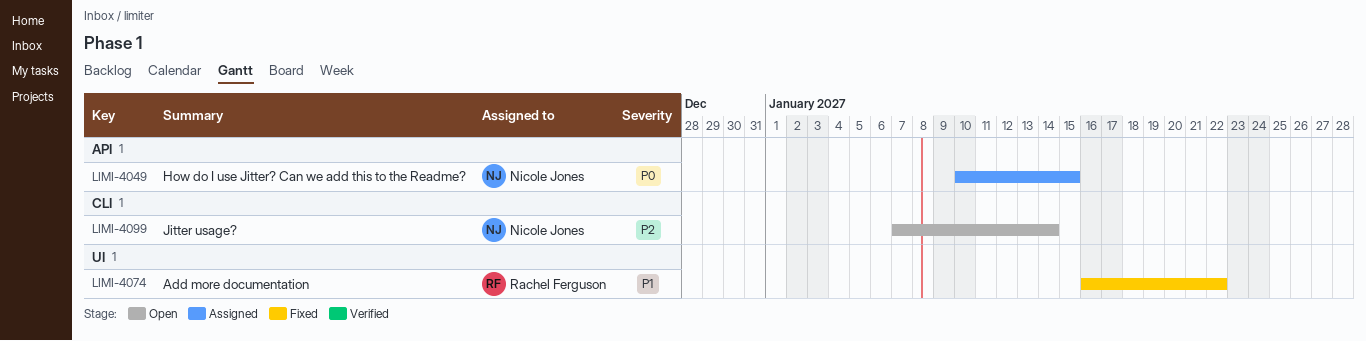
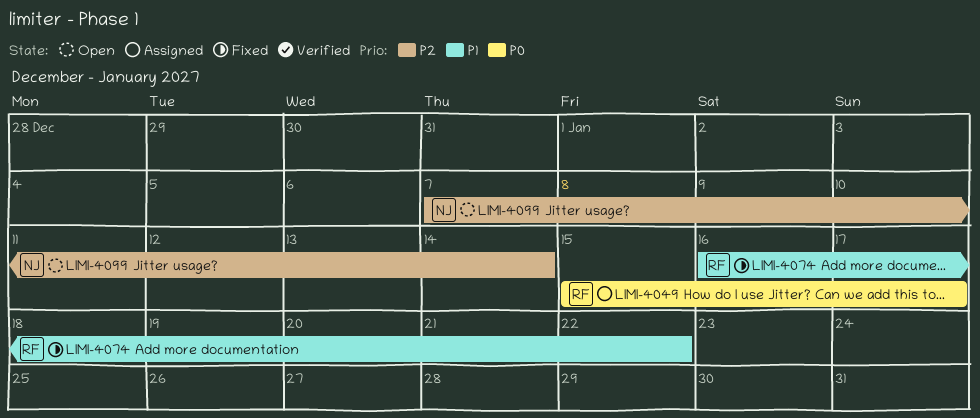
LIMI-4049, owner: Nicole Jones -> Rachel Ferguson
LIMI-4049, start: Jan 10 -> Jan 15
LIMI-4049, due: Jan 15 -> Jan 17

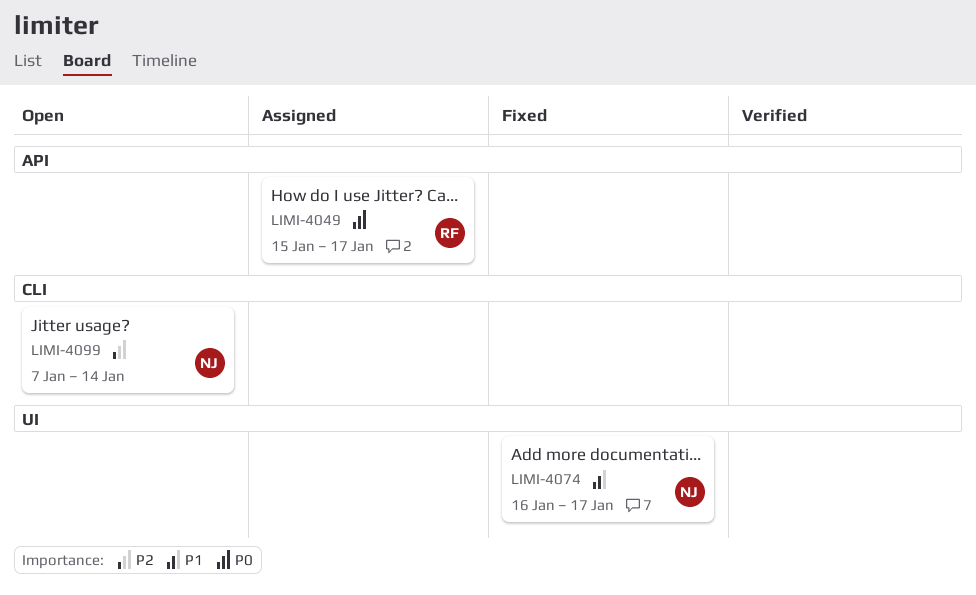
LIMI-4074, owner: RF -> NJ
LIMI-4074, due: Jan 22 -> Jan 17

